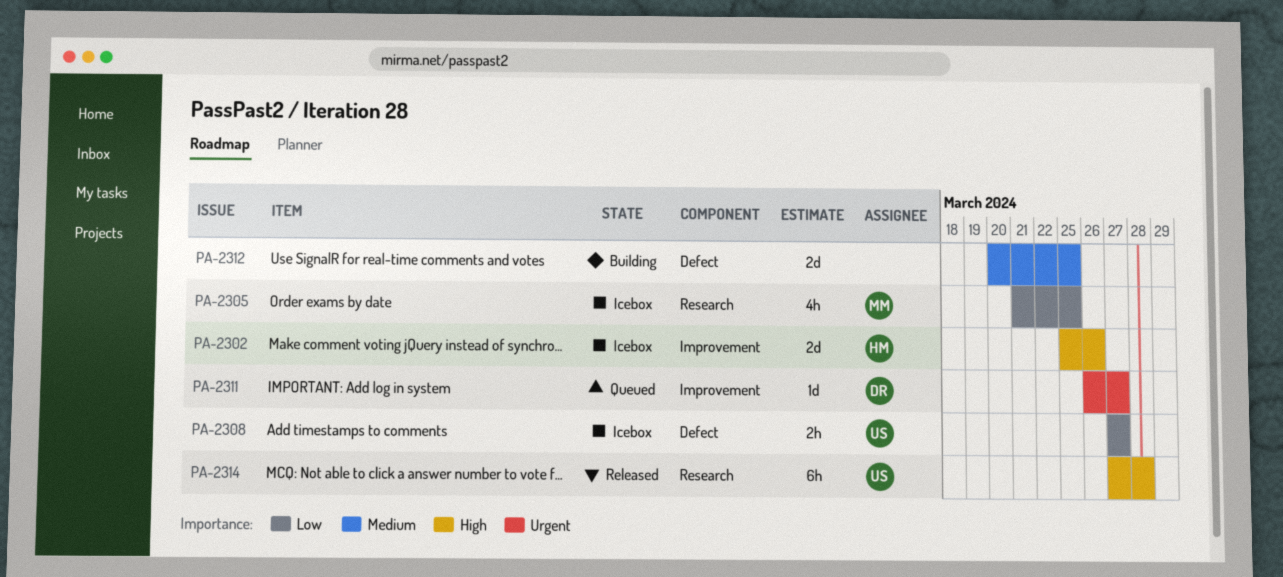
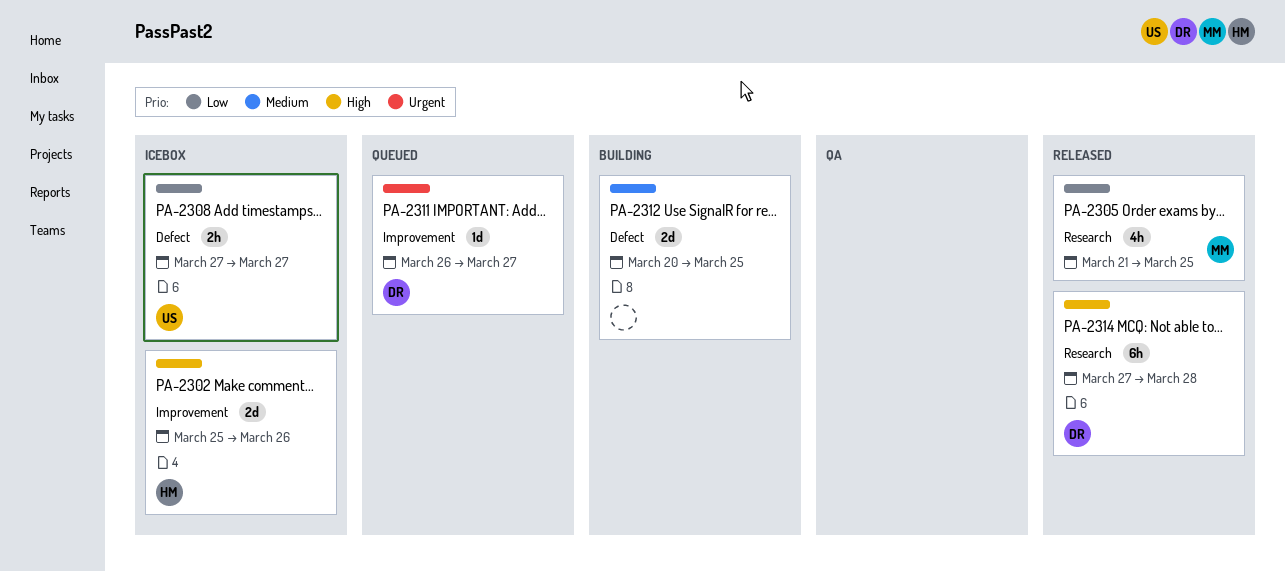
PA-2305, status: Icebox -> Released
PA-2314, owner: US -> DR

